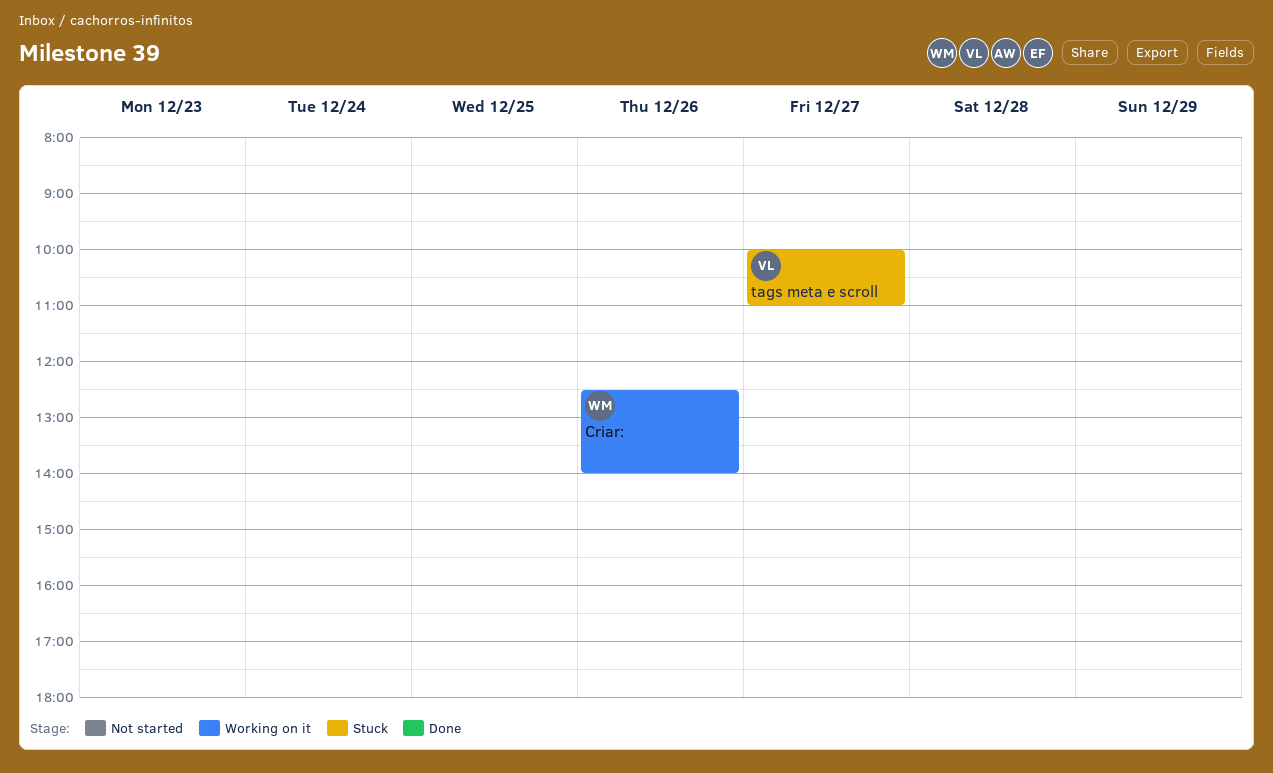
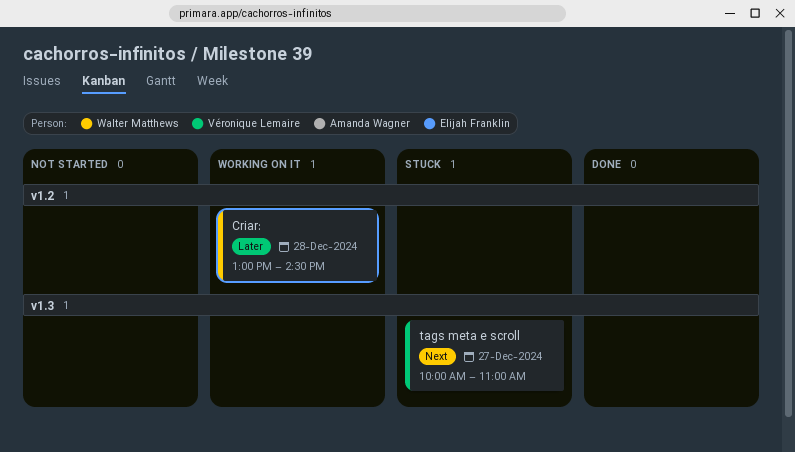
Criar:, day: Dec 26 -> Dec 28
Criar:, begins: 12:30 -> 13:00
Criar:, ends: 14:00 -> 14:30

